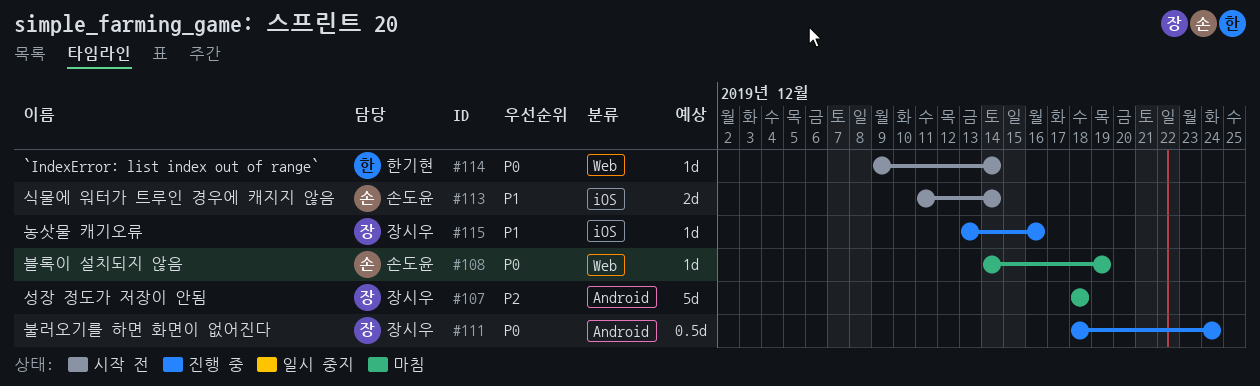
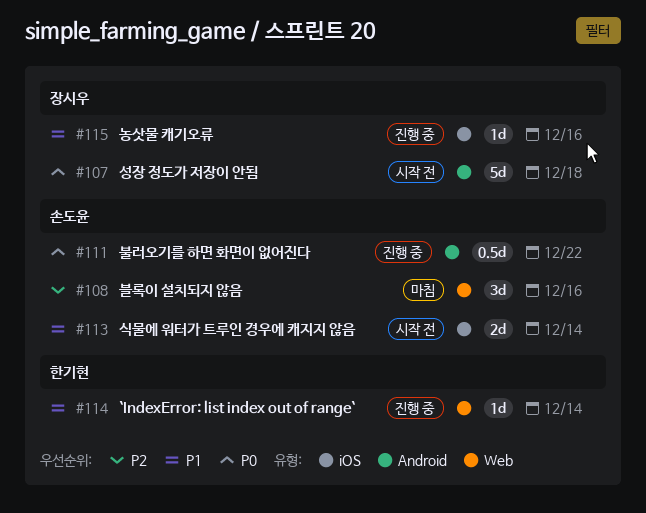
#107, status: 마침 -> 시작 전
#107, priority: P2 -> P0
#108, priority: P0 -> P2
#108, estimate: 1d -> 3d
#108, due: Dec 19 -> Dec 16
#111, owner: 장시우 -> 손도윤
#111, due: Dec 24 -> Dec 22
#114, status: 시작 전 -> 진행 중
#114, priority: P0 -> P1

